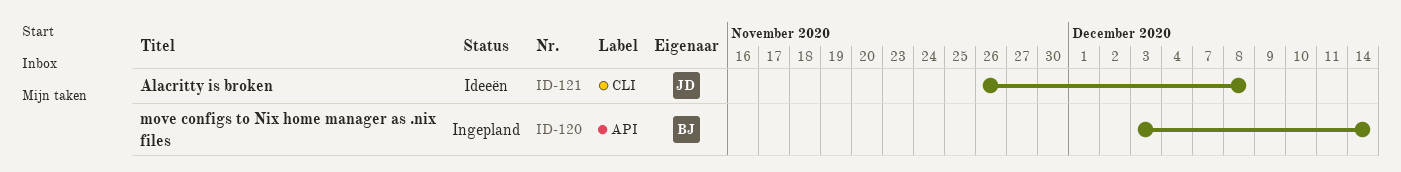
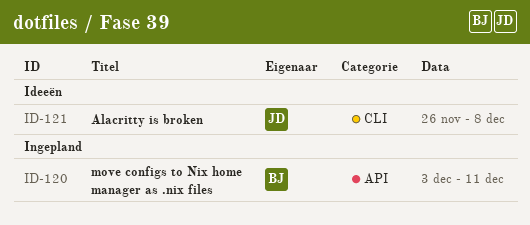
ID-120, due: Dec 14 -> Dec 11

